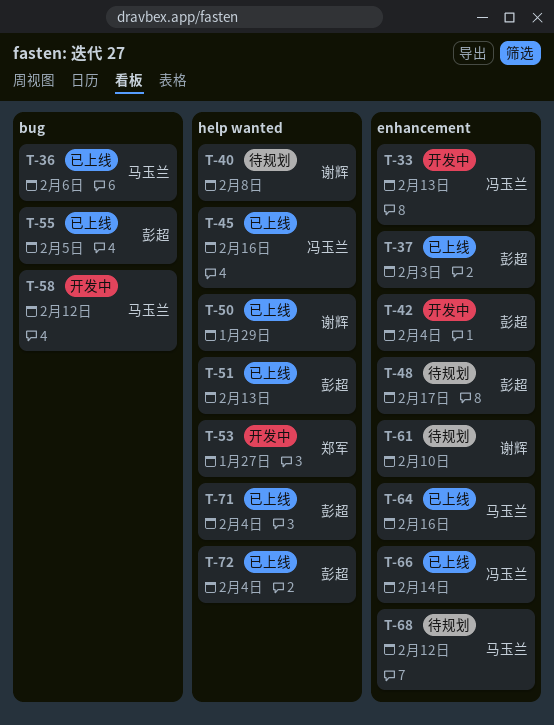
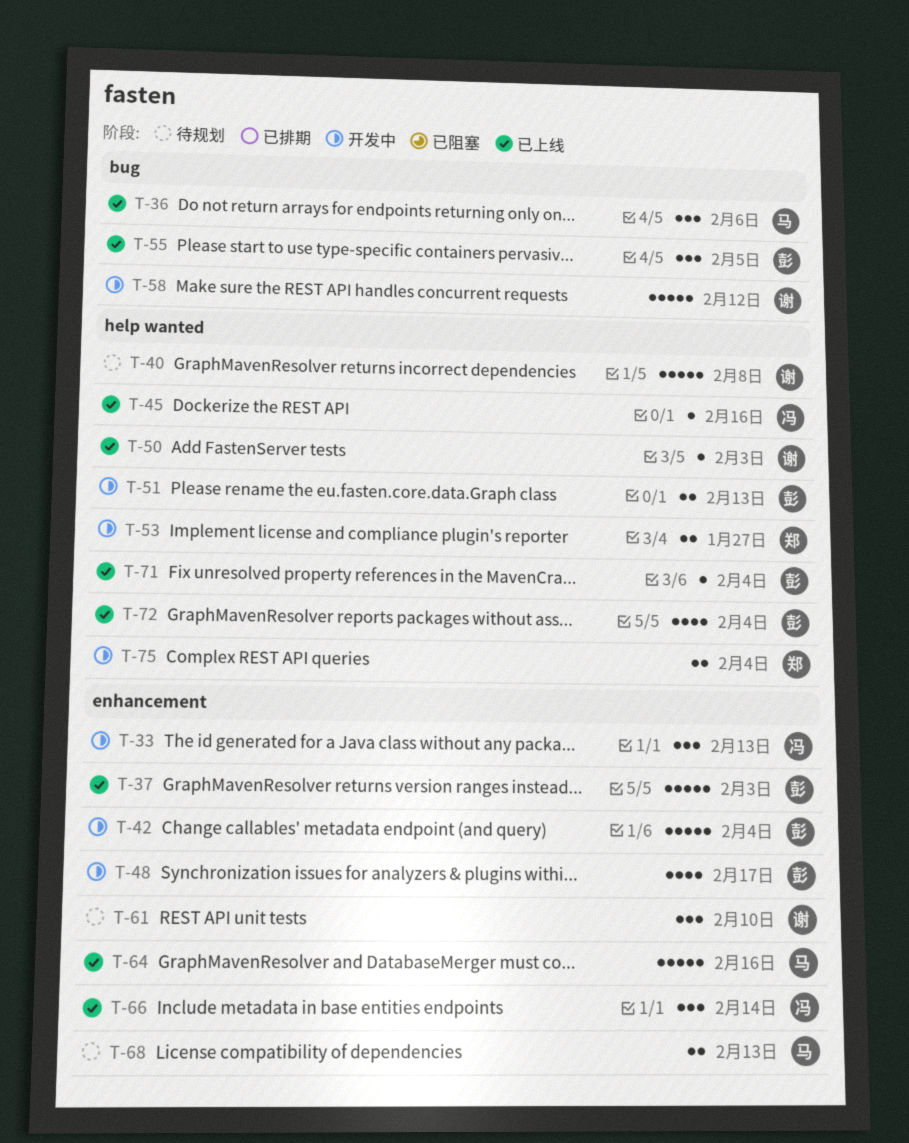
T-48, status: 待规划 -> 开发中
T-50, due: Jan 29 -> Feb 3
T-51, status: 已上线 -> 开发中
T-58, owner: 马玉兰 -> 谢辉
T-68, due: Feb 12 -> Feb 13
T-75: none -> present

